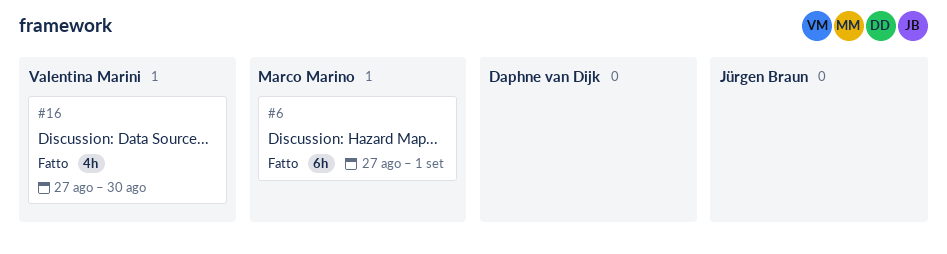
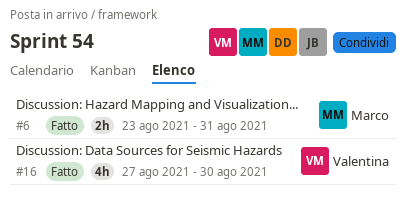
#6, estimate: 6h -> 2h
#6, start: Aug 27 -> Aug 23
#6, due: Sep 1 -> Aug 31

